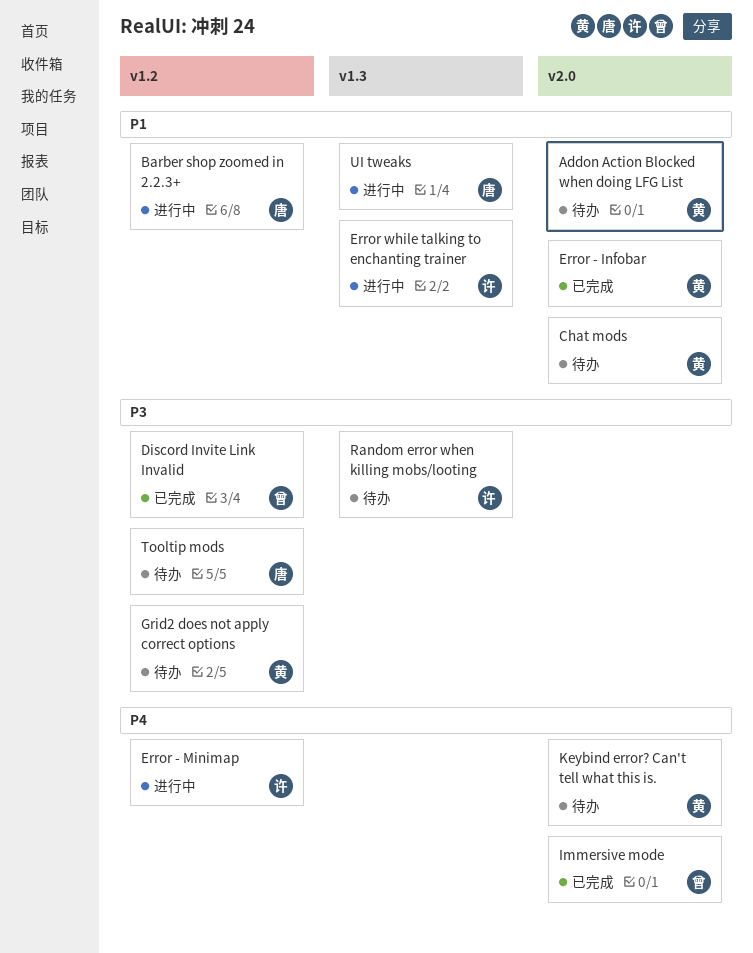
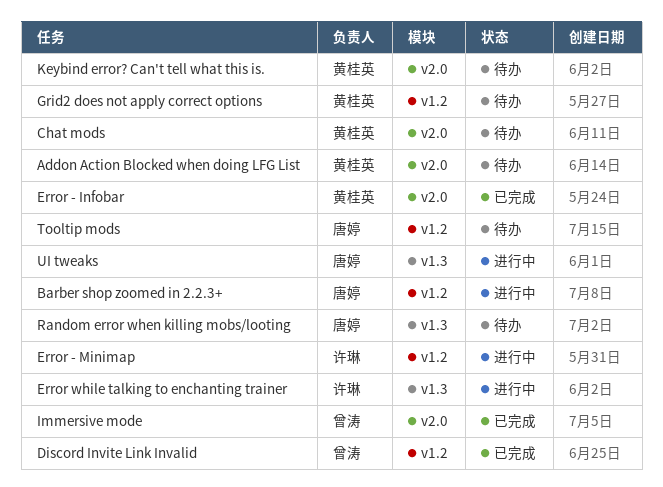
Random error when killing mobs/looting, owner: 许琳 -> 唐婷

